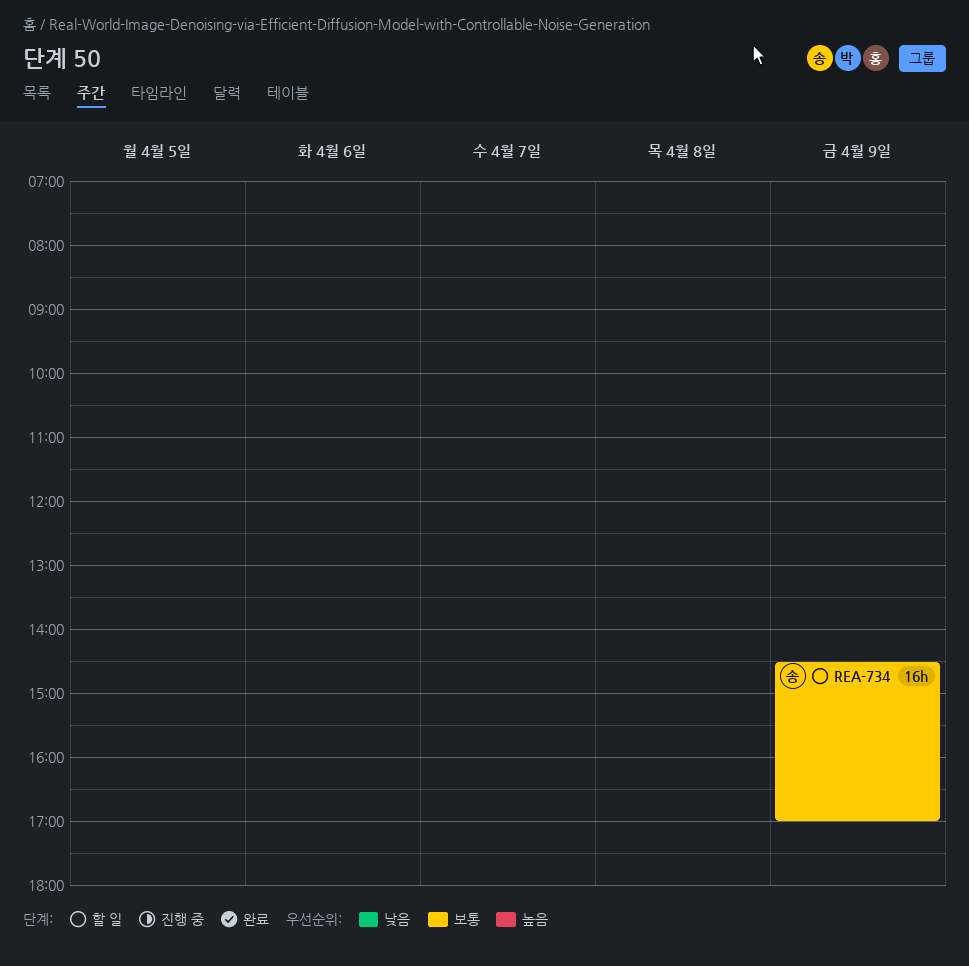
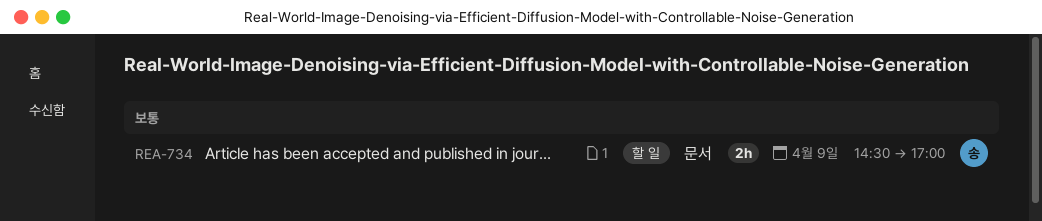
REA-734, estimate: 16h -> 2h

